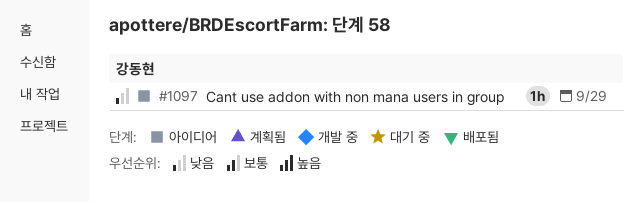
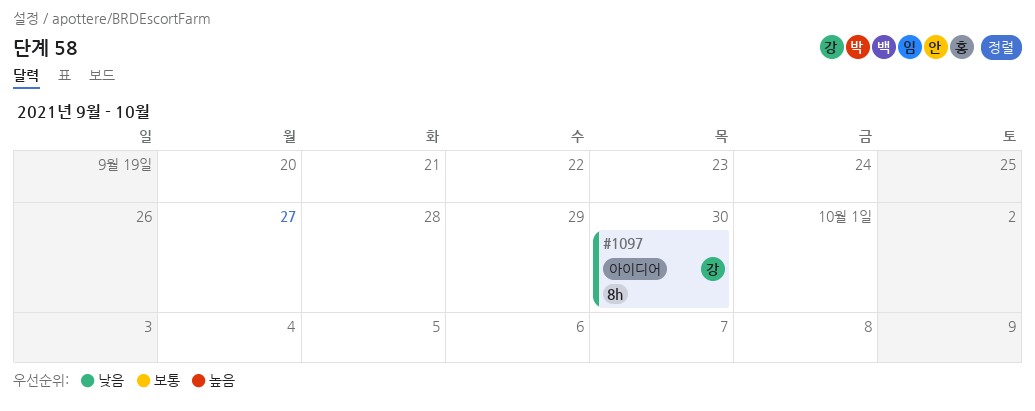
#1097, estimate: 1h -> 8h
#1097, due: Sep 29 -> Sep 30

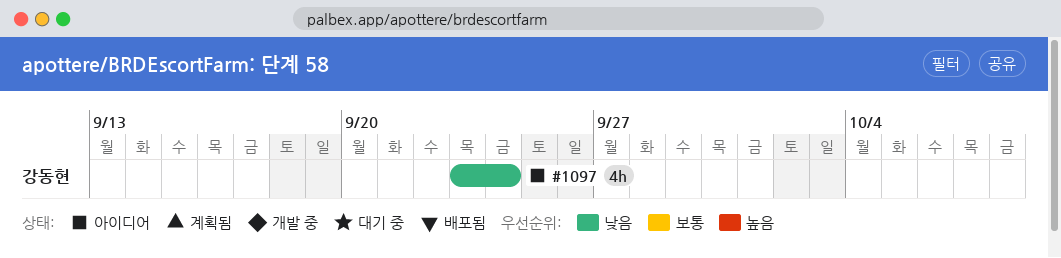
#1097, estimate: 8h -> 4h
#1097, due: Sep 30 -> Sep 24

